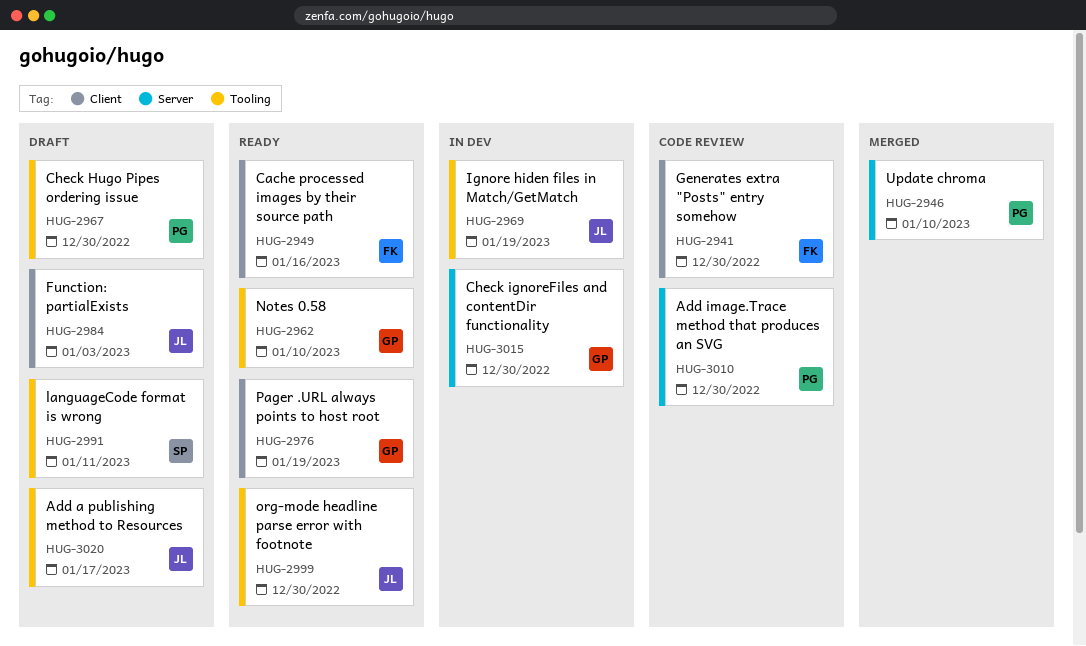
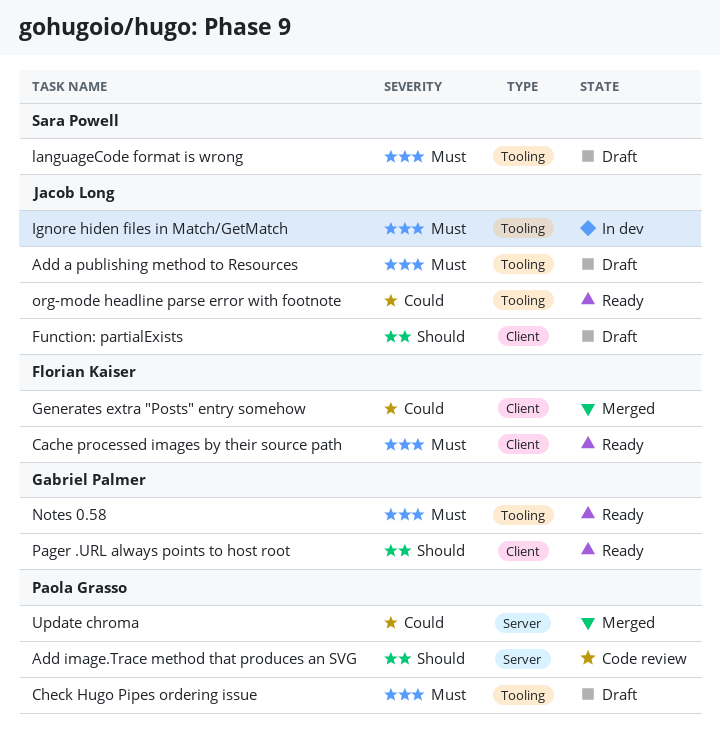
Check ignoreFiles and contentDir functionality: present -> none
Generates extra "Posts" entry somehow, status: Code review -> Merged

